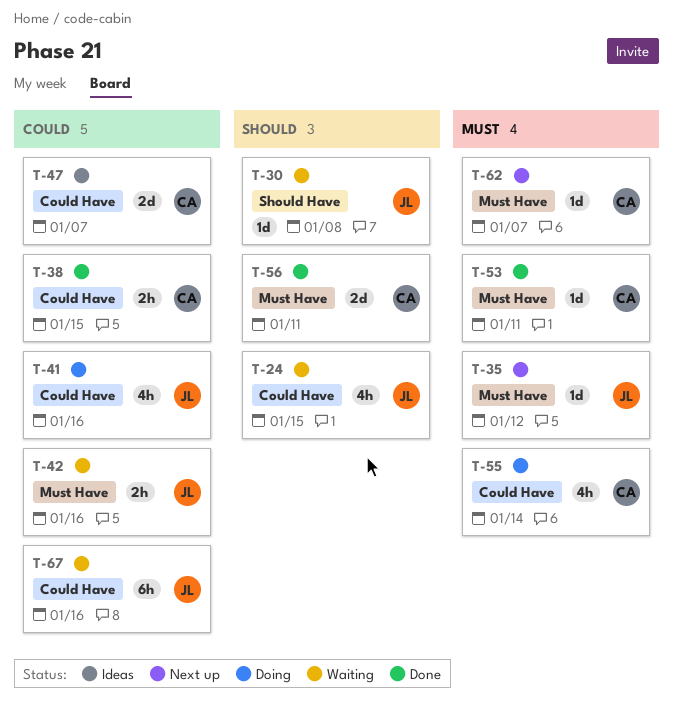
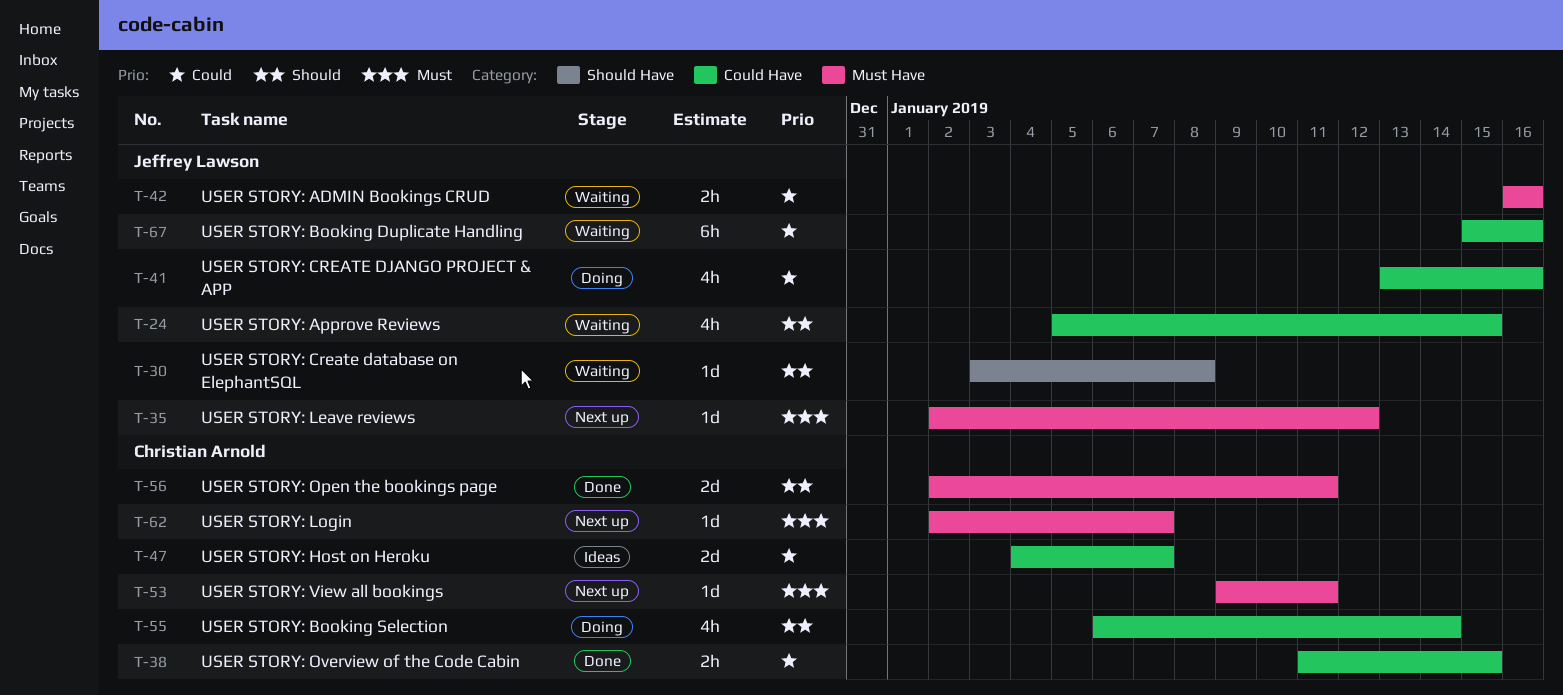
T-53, status: Done -> Next up
T-55, priority: Must -> Should

